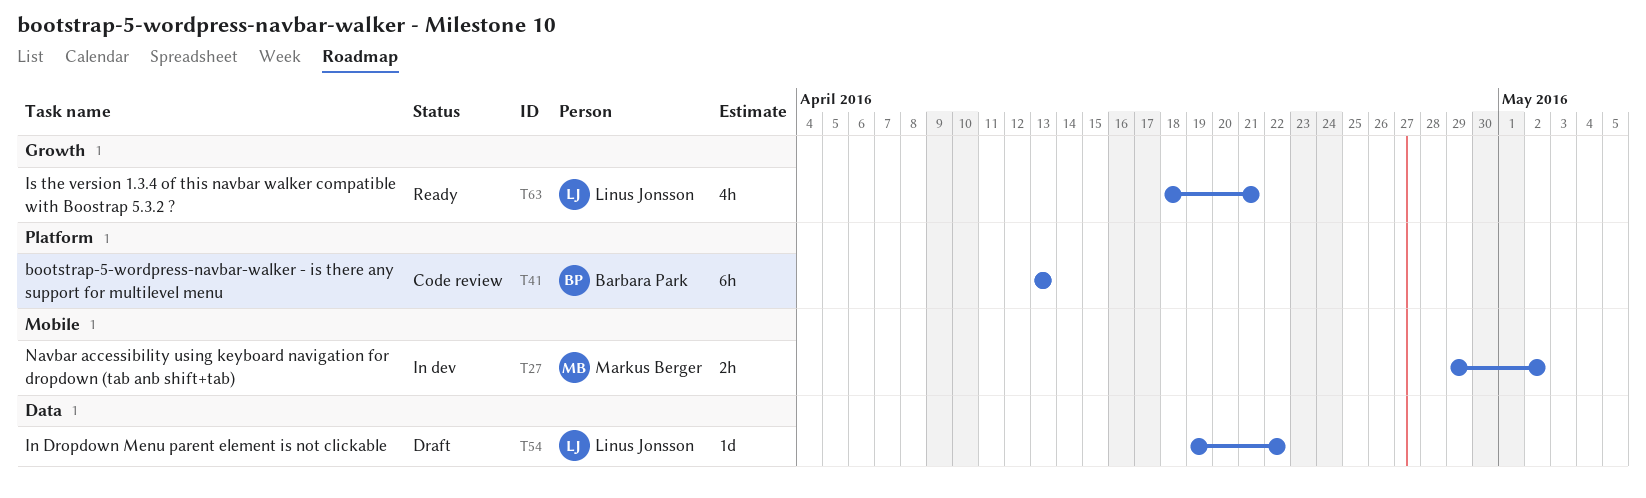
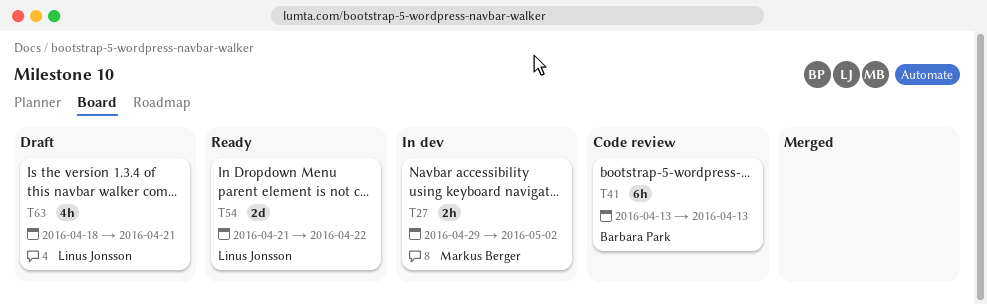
T54, status: Draft -> Ready
T54, estimate: 1d -> 2d
T54, start: Apr 19 -> Apr 21
T63, status: Ready -> Draft

